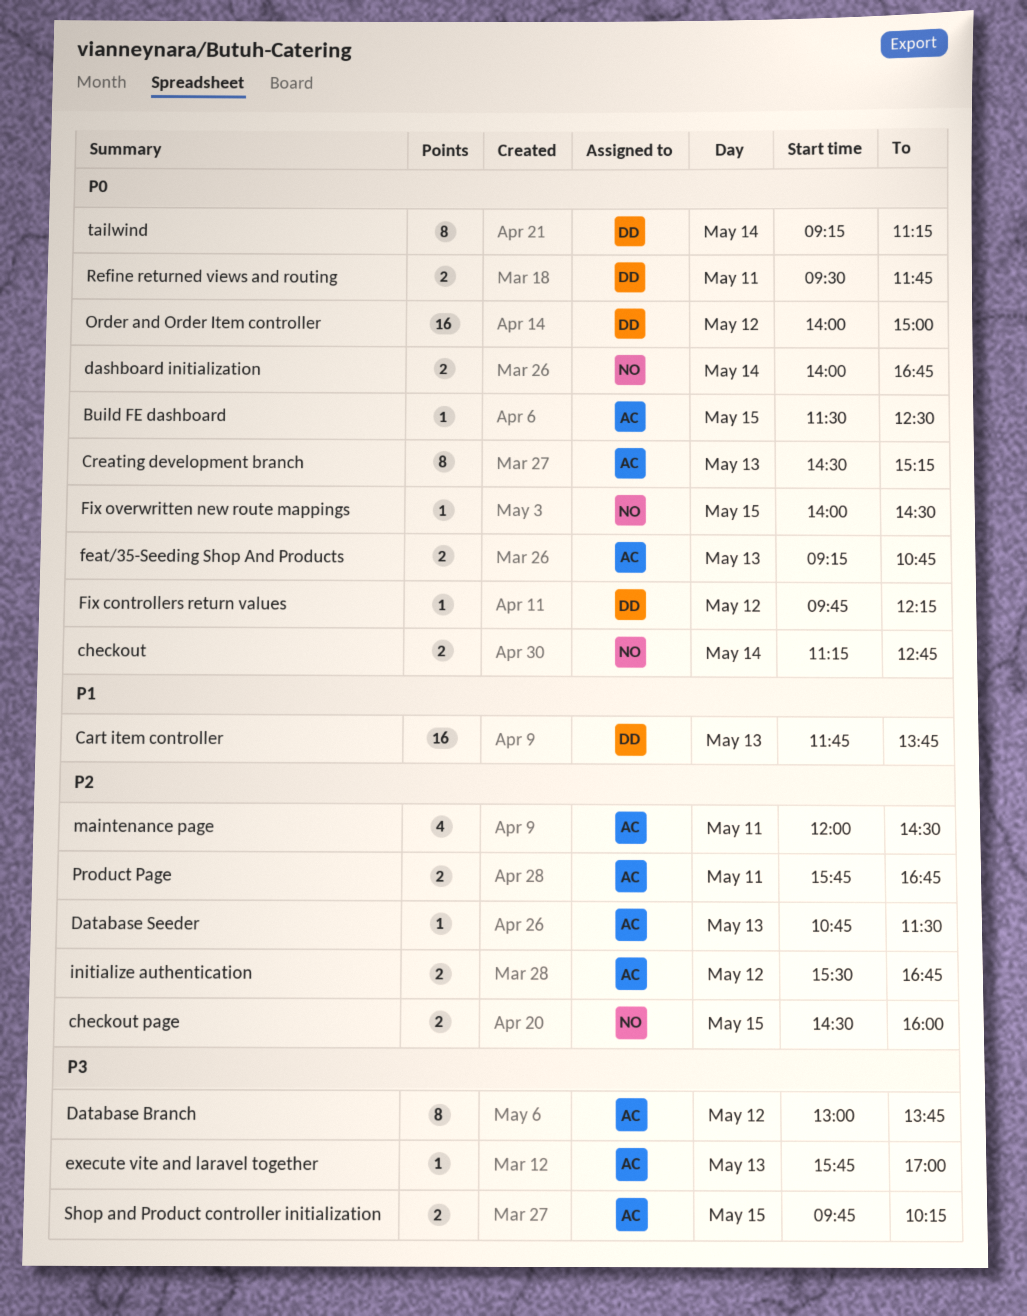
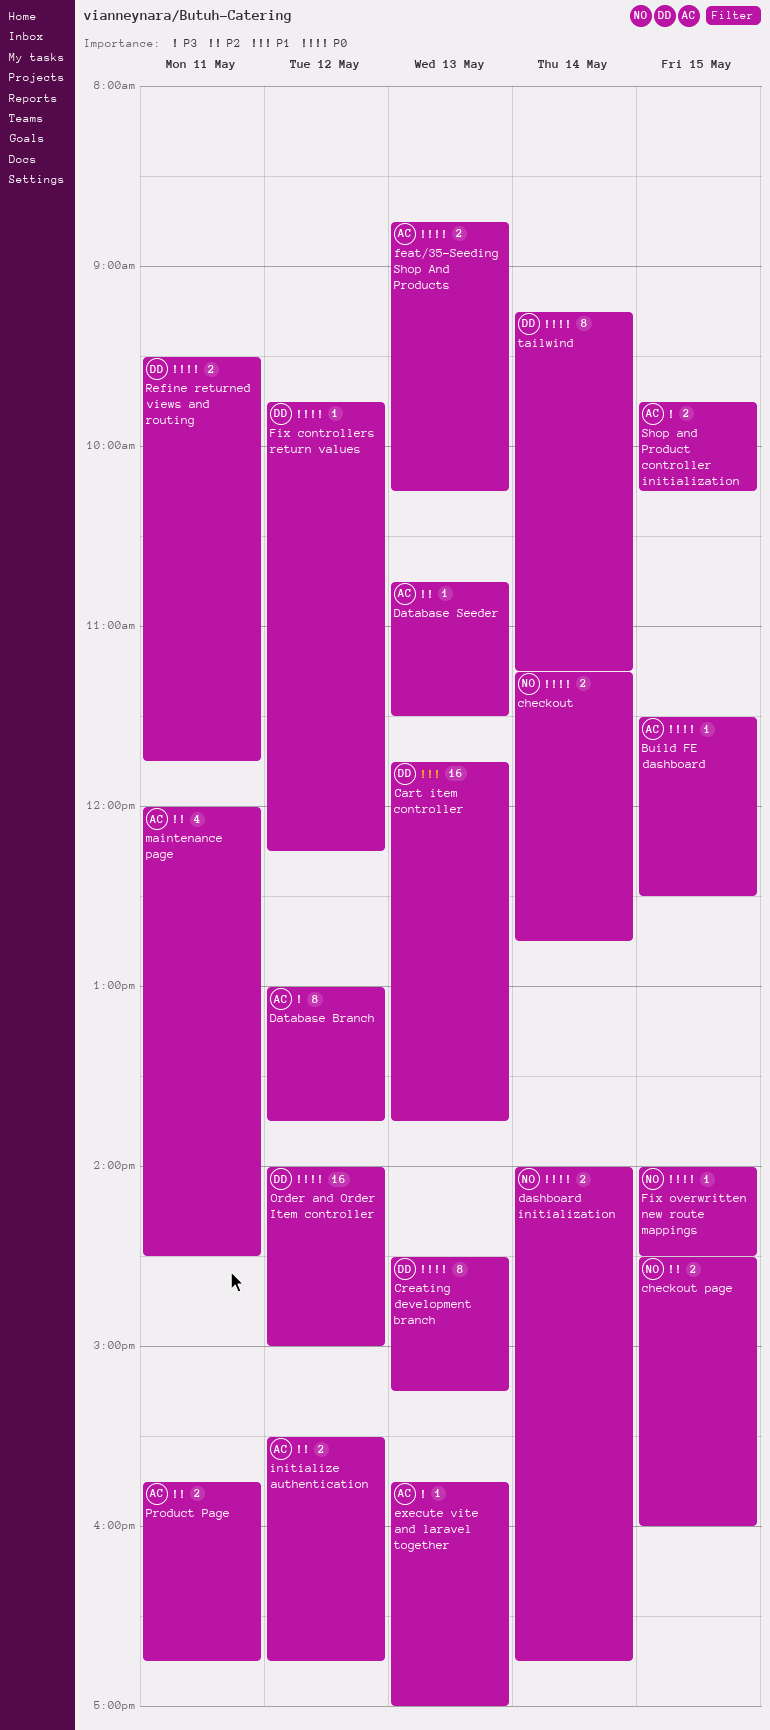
Creating development branch, owner: AC -> DD
feat/35-Seeding Shop And Products, begins: 09:15 -> 08:45
feat/35-Seeding Shop And Products, ends: 10:45 -> 10:15

